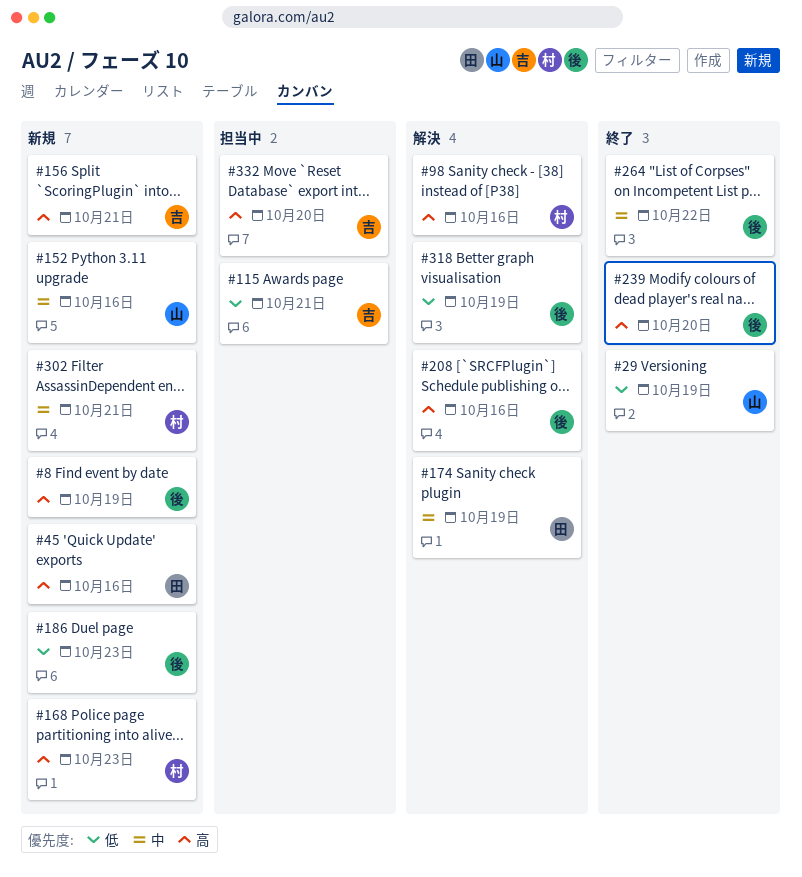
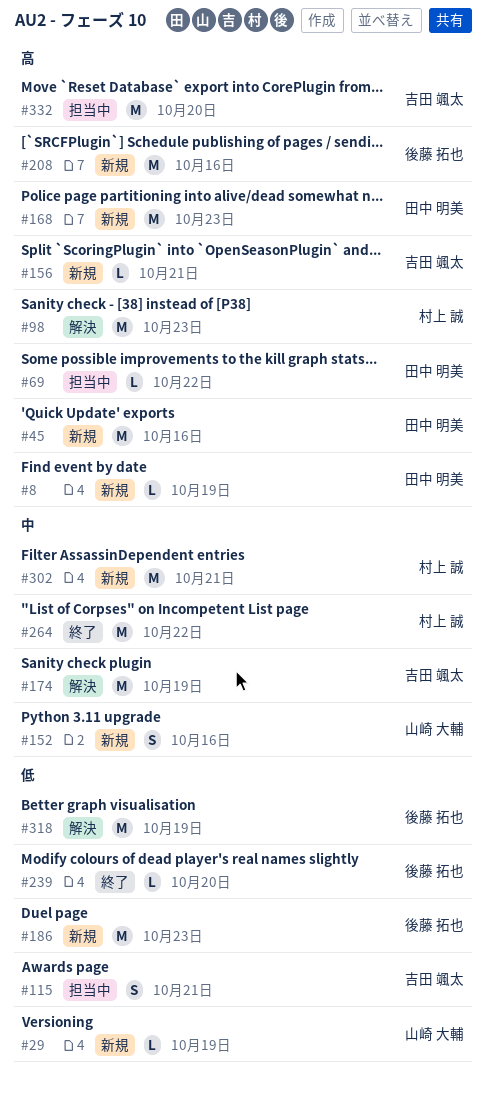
#8, owner: 後藤 拓也 -> 田中 明美
#29, status: 終了 -> 新規
#69: none -> present
#98, due: Oct 16 -> Oct 23
#168, owner: 村上 誠 -> 田中 明美
#174, owner: 田中 明美 -> 吉田 颯太
#208, status: 解決 -> 新規
#239, priority: 高 -> 低
#264, owner: 後藤 拓也 -> 村上 誠

